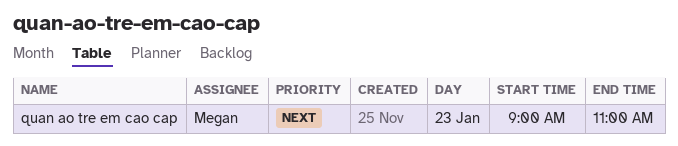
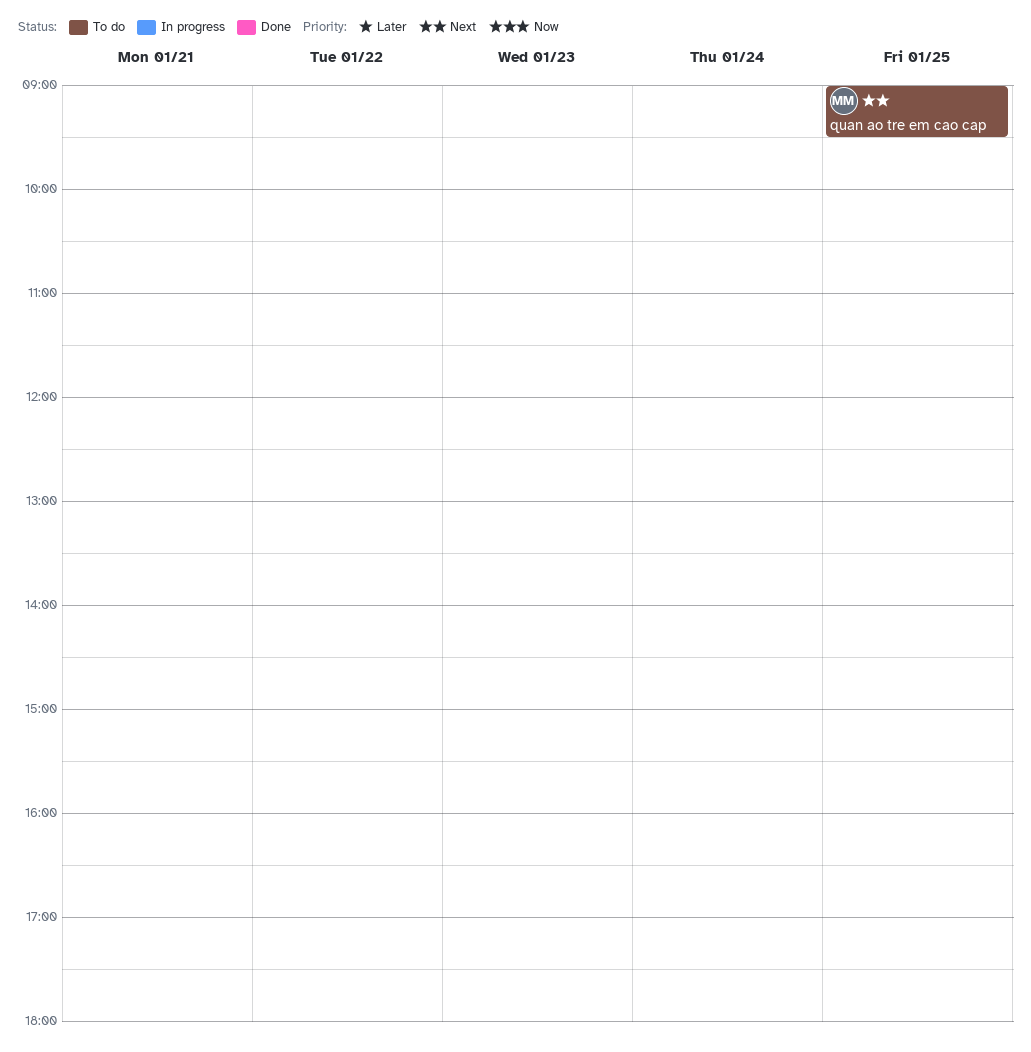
quan ao tre em cao cap, day: Jan 23 -> Jan 25
quan ao tre em cao cap, ends: 11:00 -> 09:30

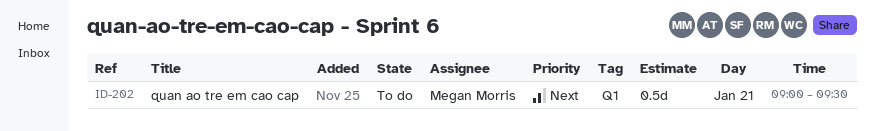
quan ao tre em cao cap, day: Jan 25 -> Jan 21

